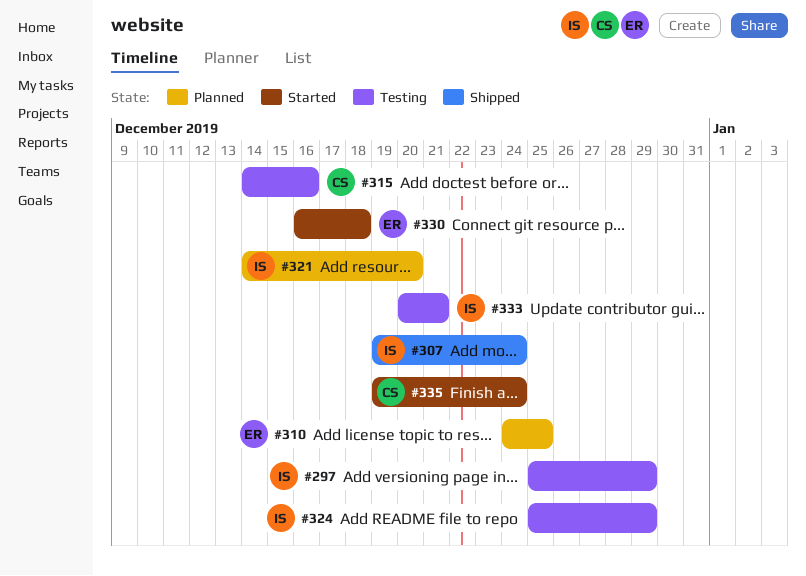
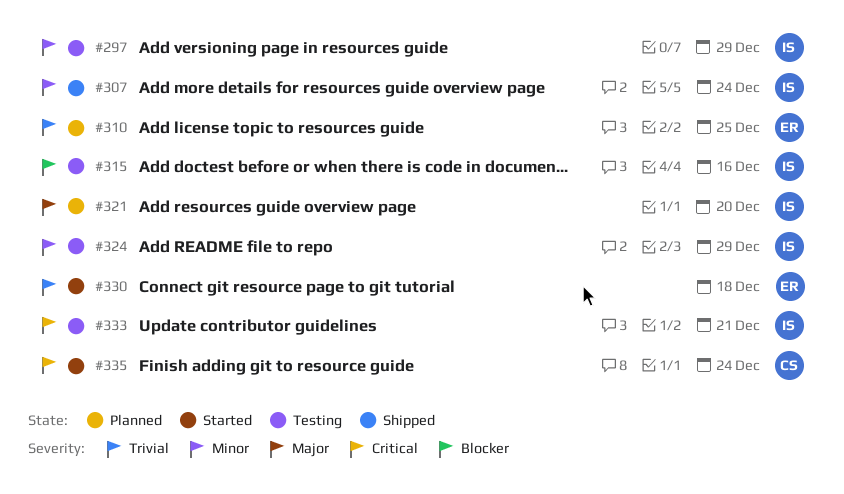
#315, owner: CS -> IS

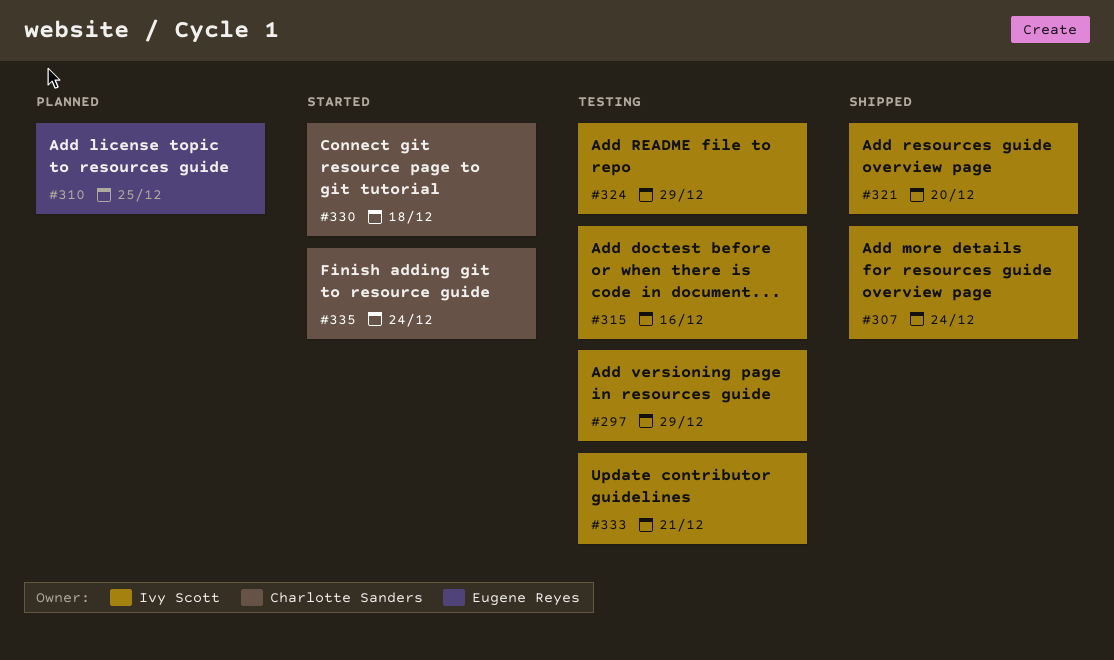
#321, status: Planned -> Shipped
#330, owner: Eugene Reyes -> Charlotte Sanders

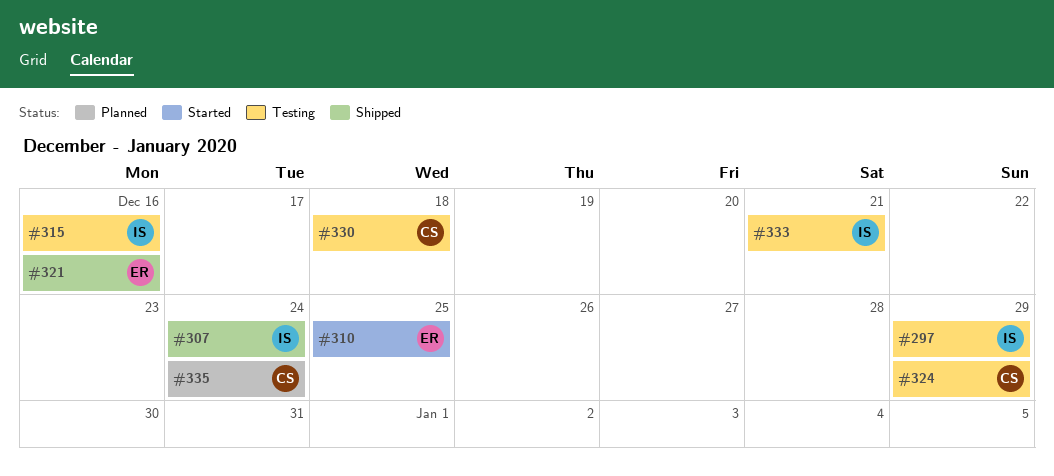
#310, status: Planned -> Started
#321, owner: Ivy Scott -> Eugene Reyes
#321, due: Dec 20 -> Dec 16
#324, owner: Ivy Scott -> Charlotte Sanders
#330, status: Started -> Testing
#335, status: Started -> Planned

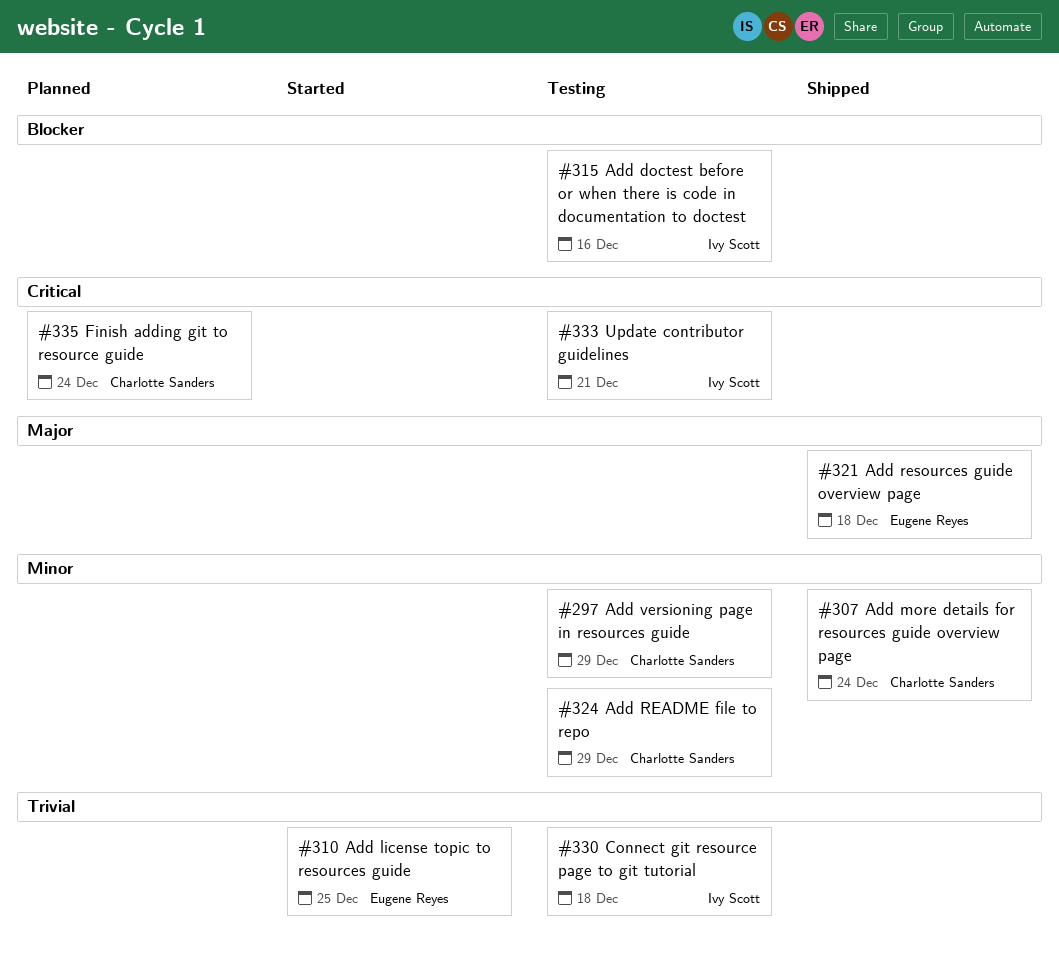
#297, owner: Ivy Scott -> Charlotte Sanders
#307, owner: Ivy Scott -> Charlotte Sanders
#321, due: Dec 16 -> Dec 18
#330, owner: Charlotte Sanders -> Ivy Scott

